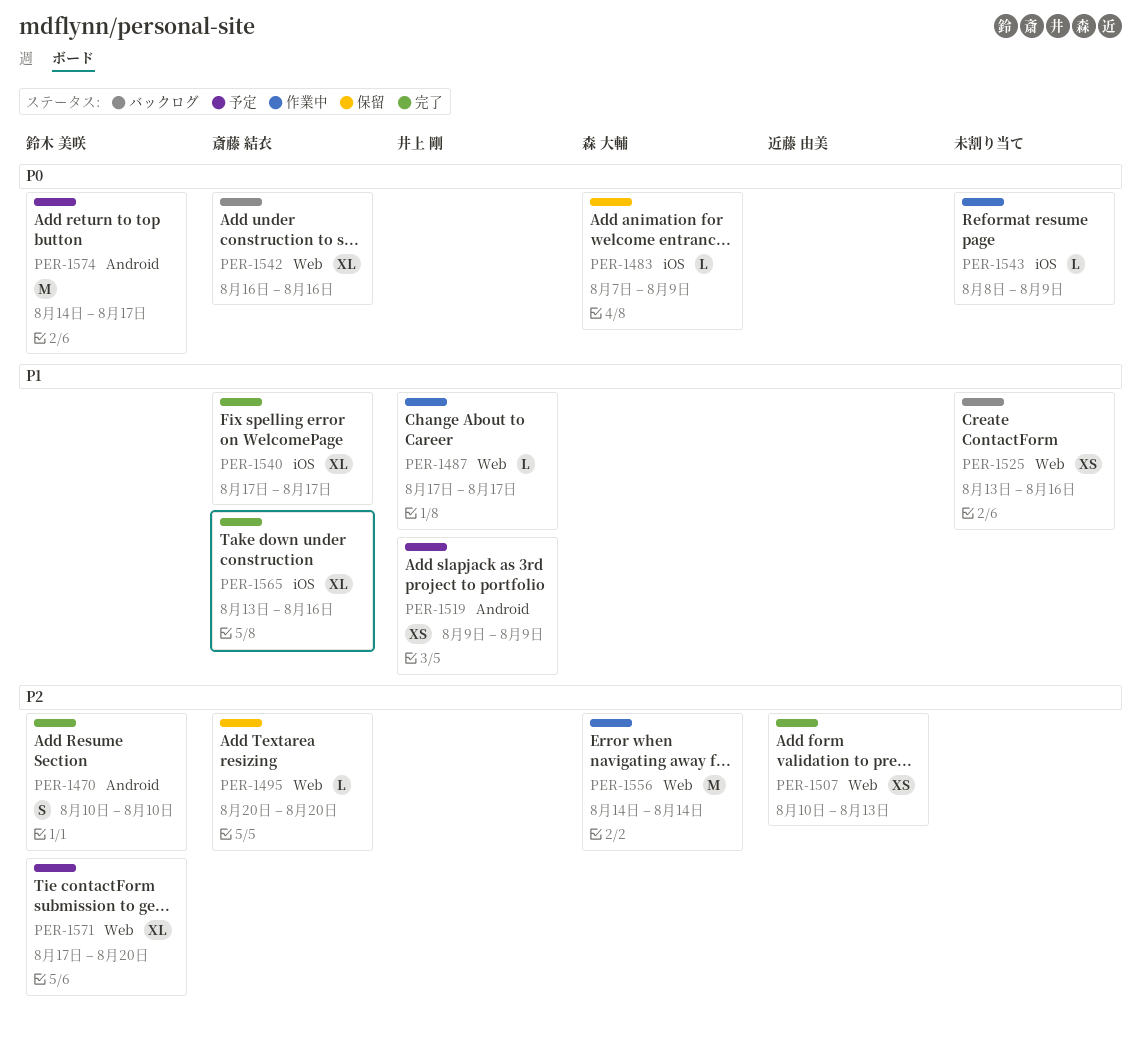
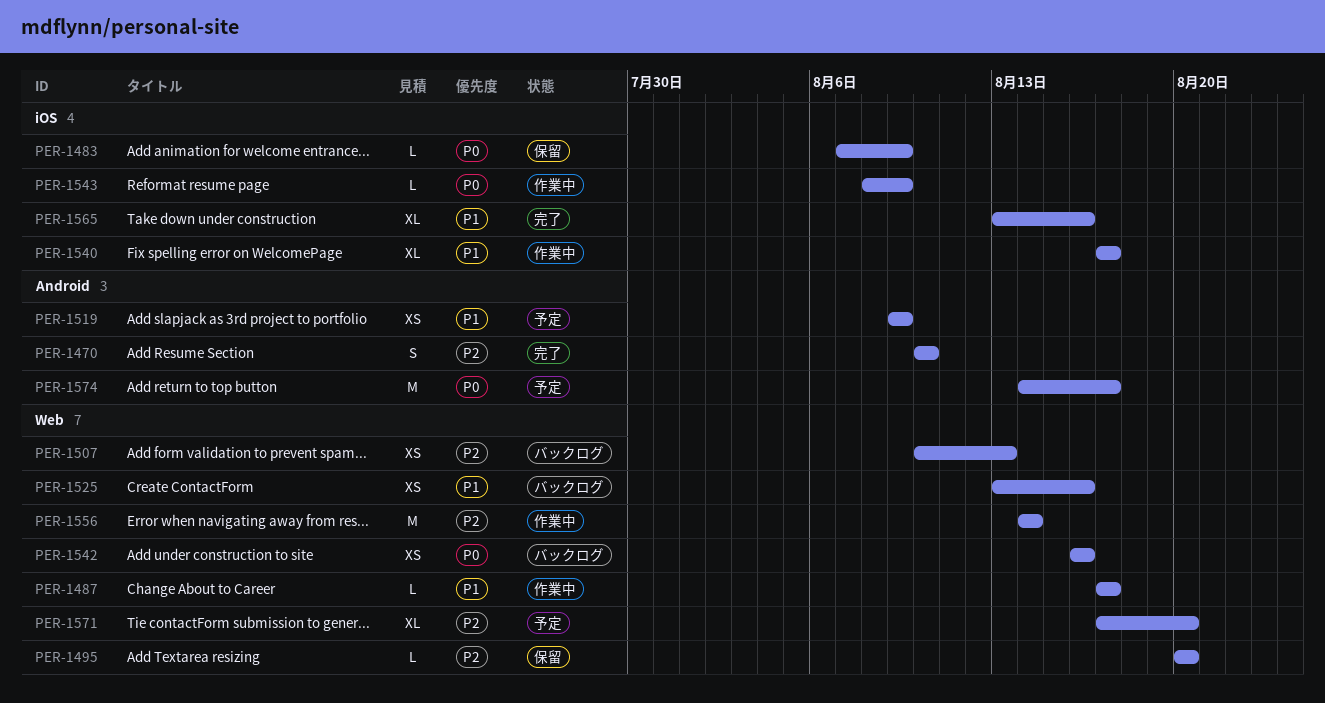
PER-1507, status: 完了 -> バックログ
PER-1540, status: 完了 -> 作業中
PER-1542, estimate: XL -> XS

